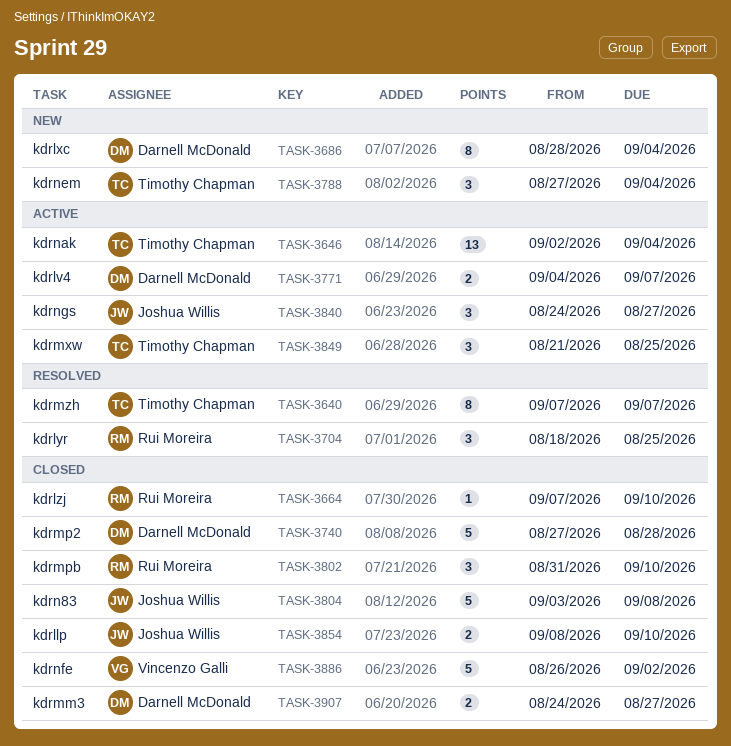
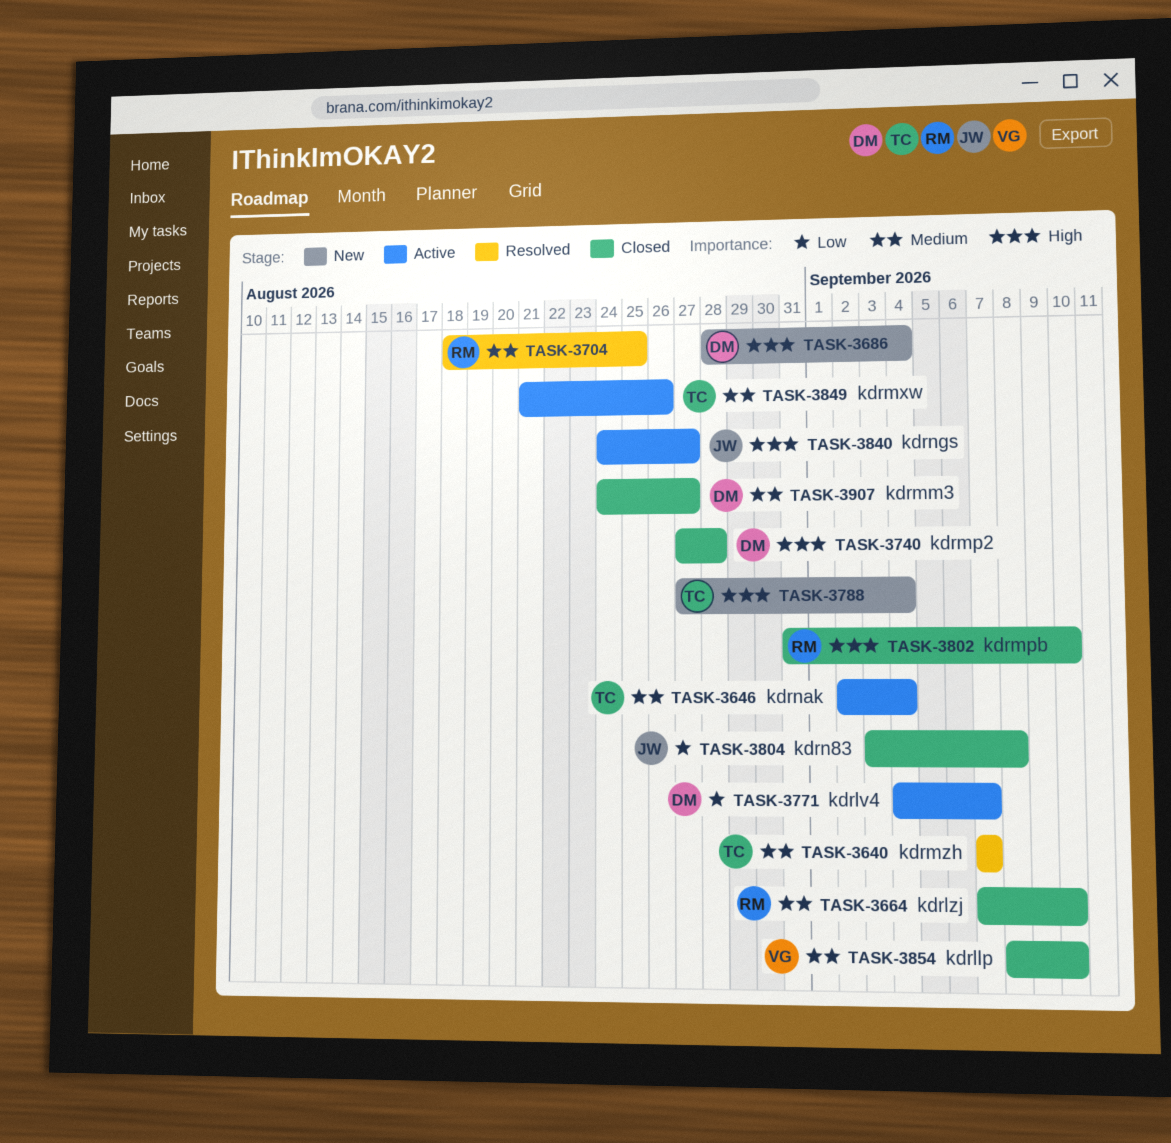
TASK-3849, due: Aug 25 -> Aug 26
TASK-3854, owner: Joshua Willis -> Vincenzo Galli
TASK-3886: present -> none

